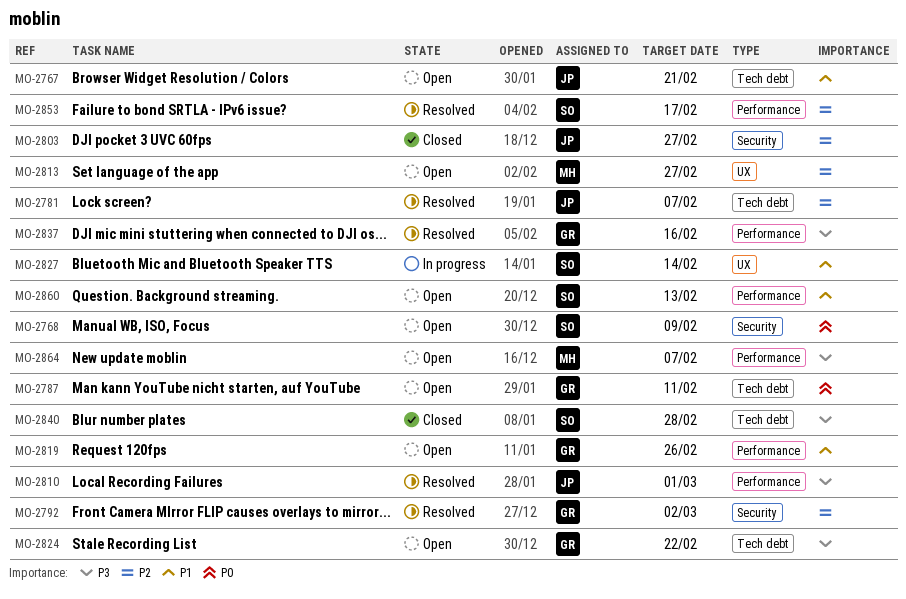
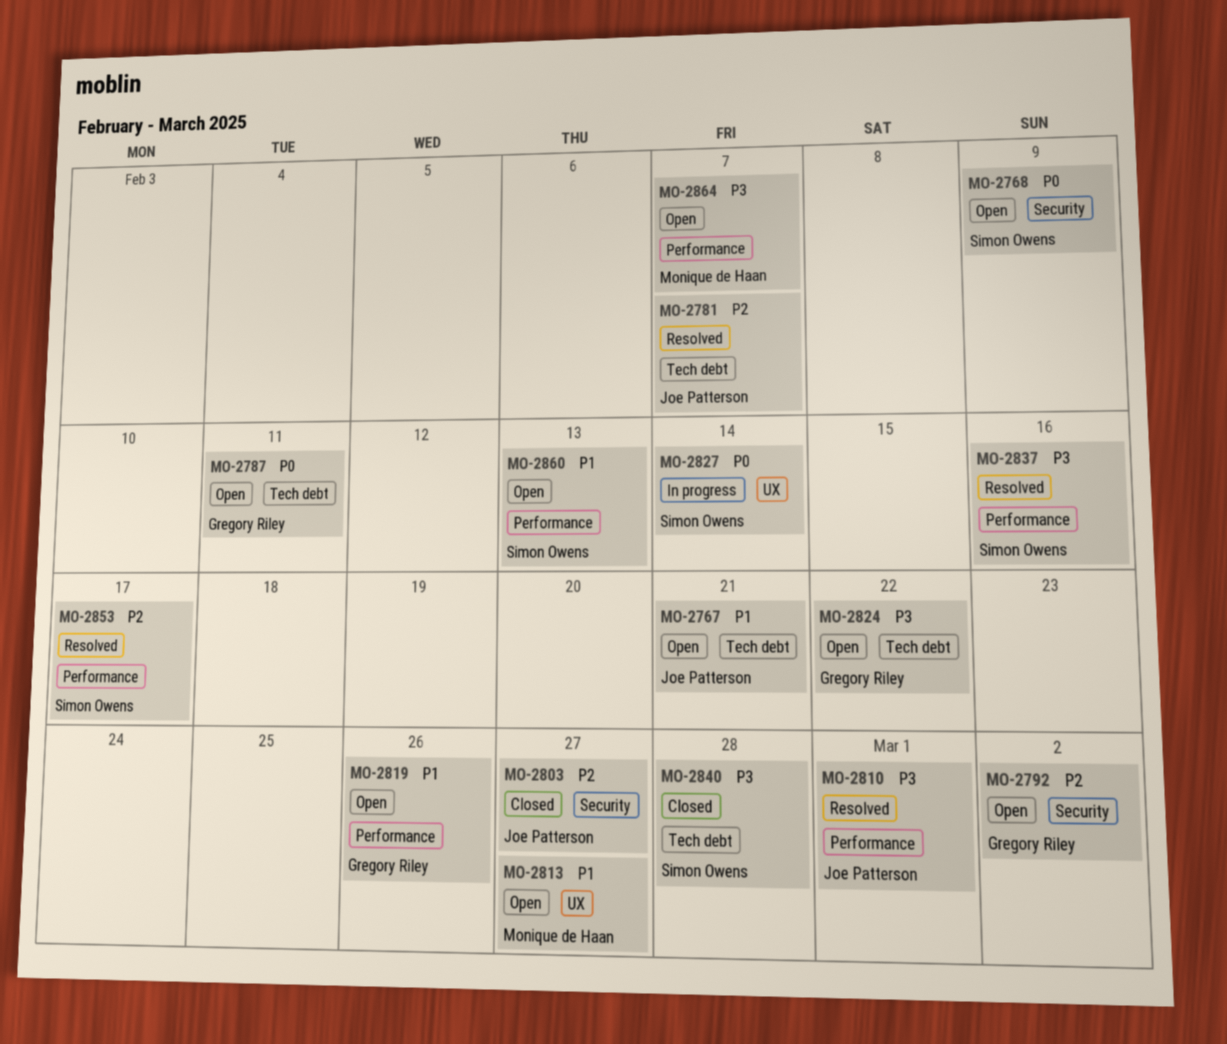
MO-2792, status: Resolved -> Open
MO-2813, priority: P2 -> P1
MO-2827, priority: P1 -> P0
MO-2837, owner: Gregory Riley -> Simon Owens

